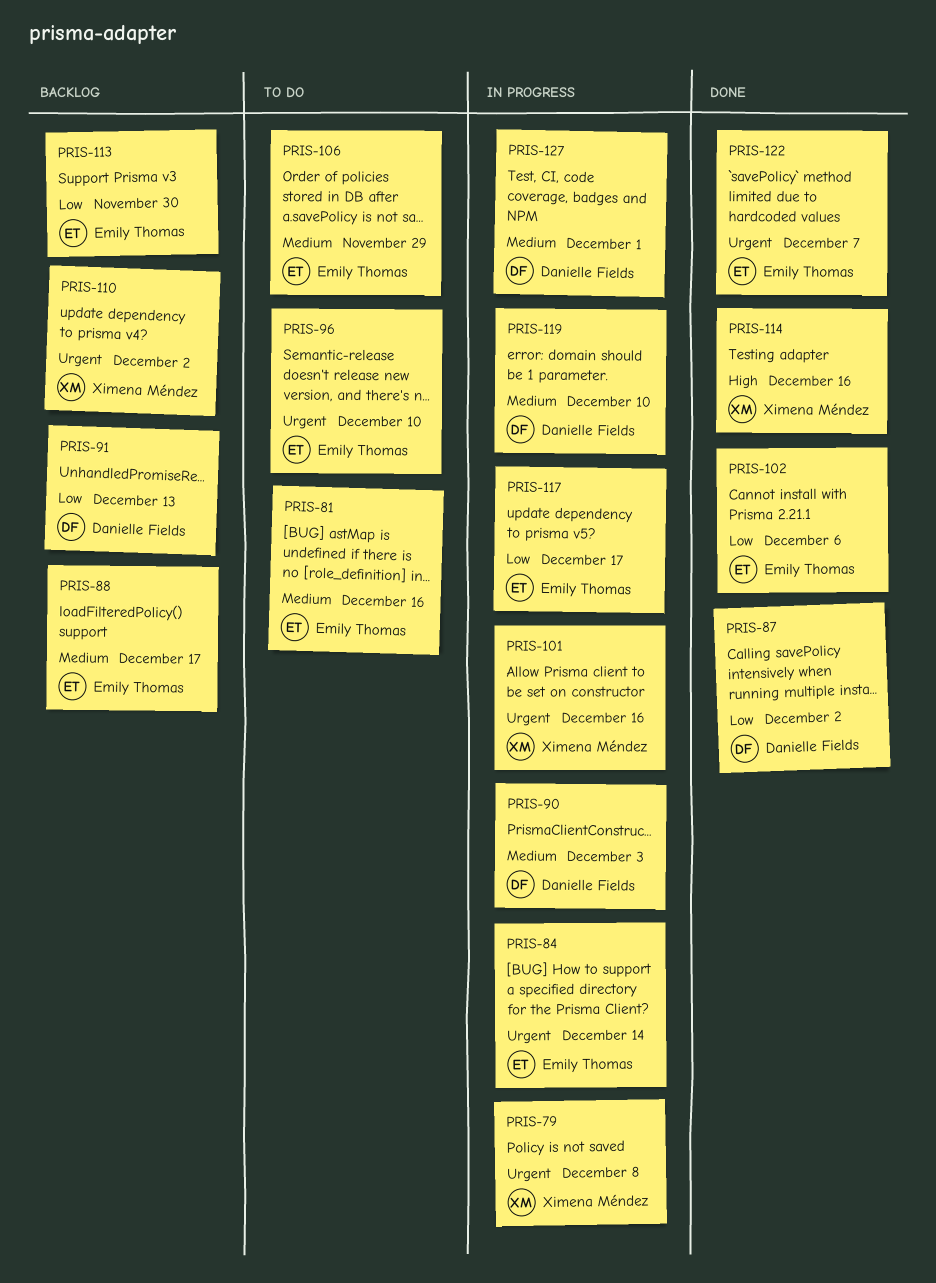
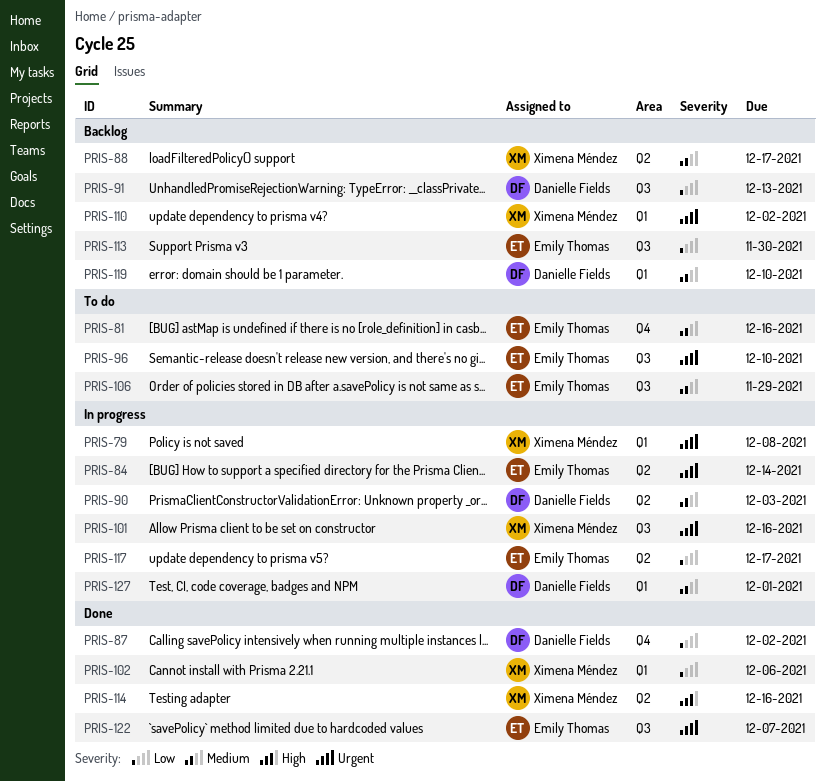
PRIS-88, owner: Emily Thomas -> Ximena Méndez
PRIS-102, owner: Emily Thomas -> Ximena Méndez
PRIS-119, status: In progress -> Backlog

